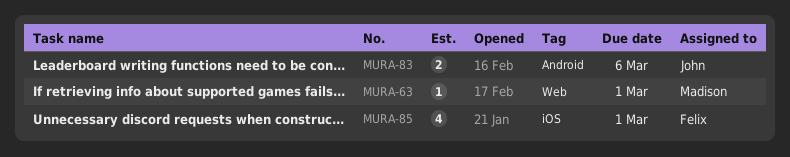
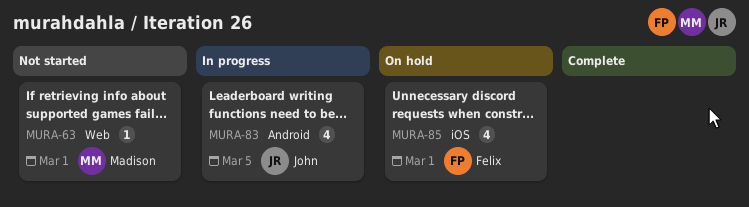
MURA-83, estimate: 2 -> 4
MURA-83, due: Mar 6 -> Mar 5

